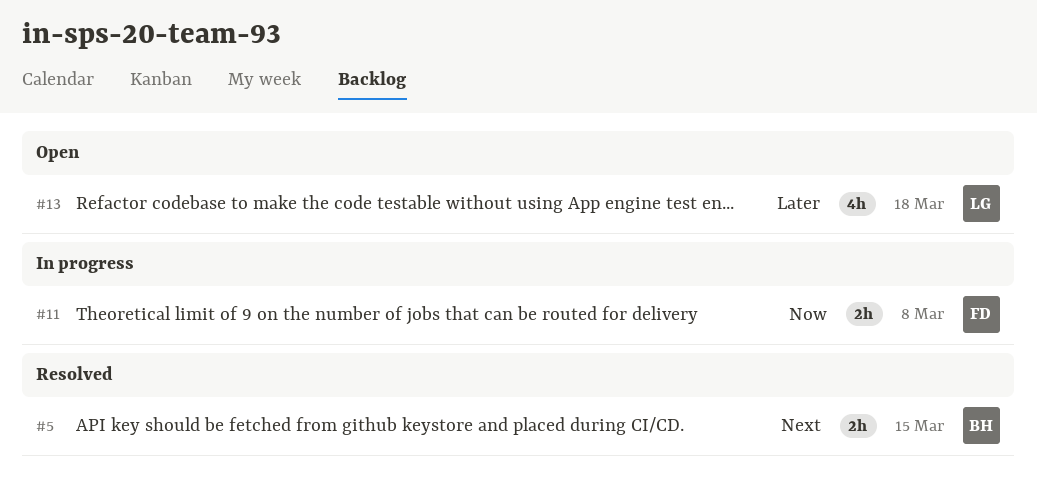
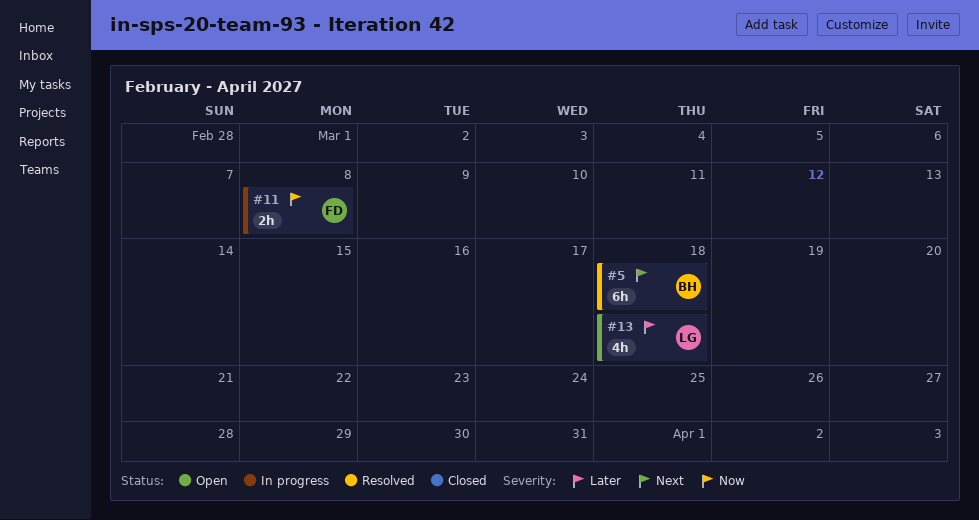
#5, estimate: 2h -> 6h
#5, due: Mar 15 -> Mar 18

